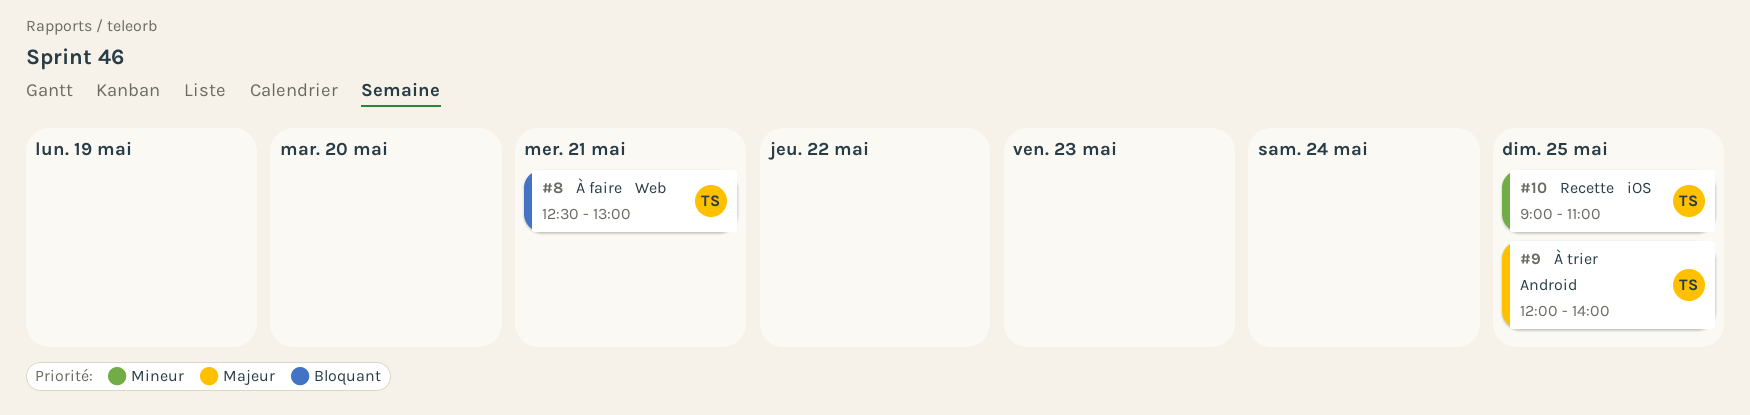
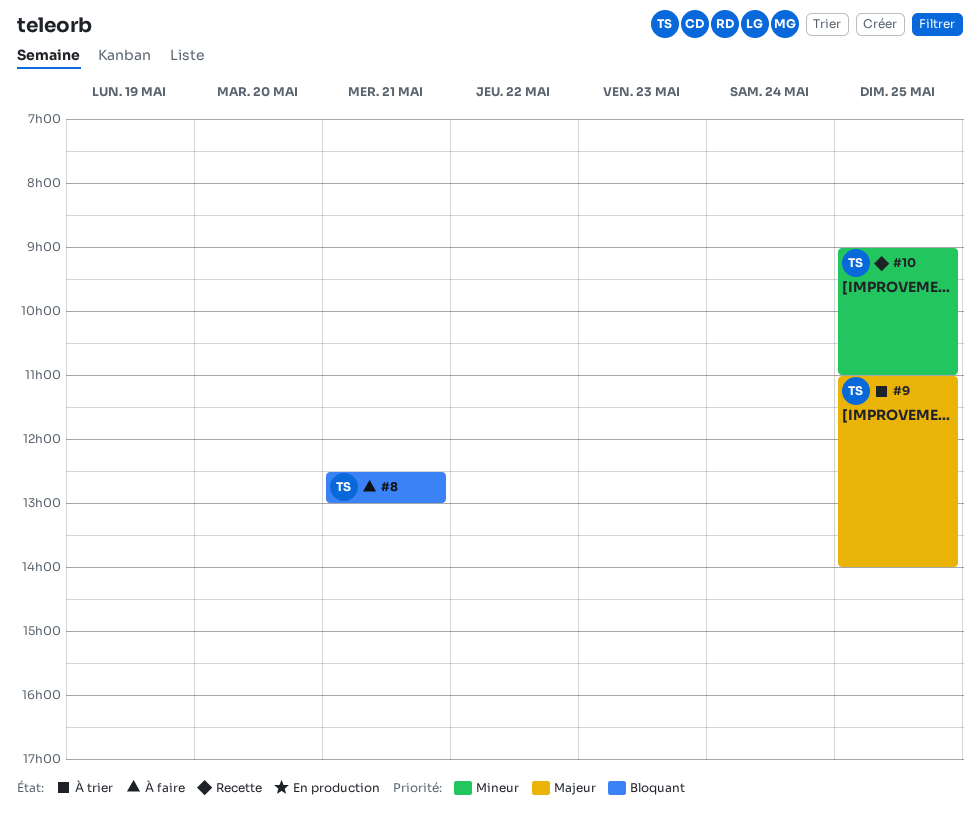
#9, begins: 12:00 -> 11:00

